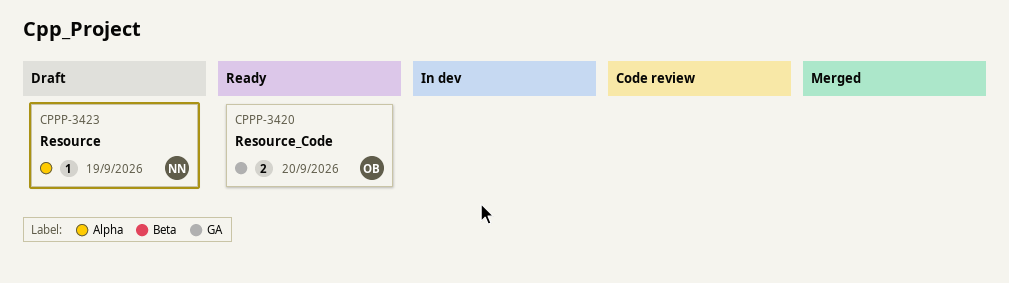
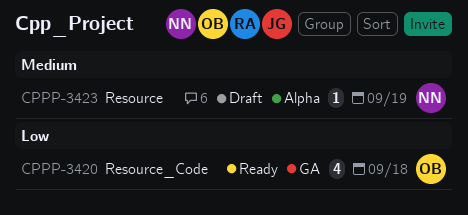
CPPP-3420, estimate: 2 -> 4
CPPP-3420, due: Sep 20 -> Sep 18

